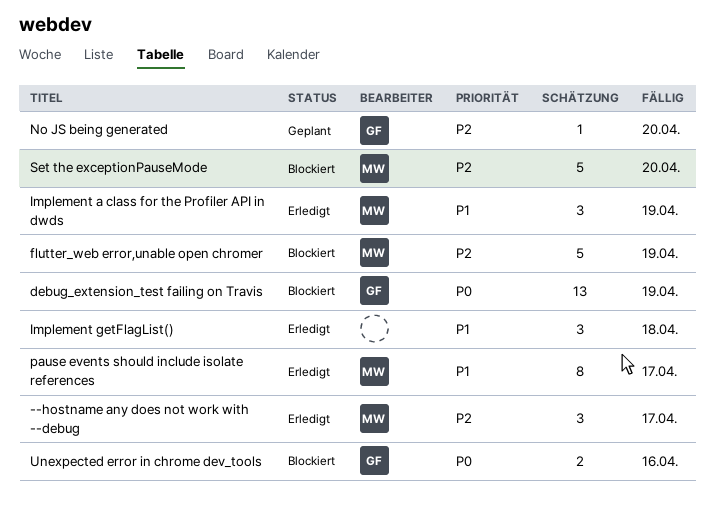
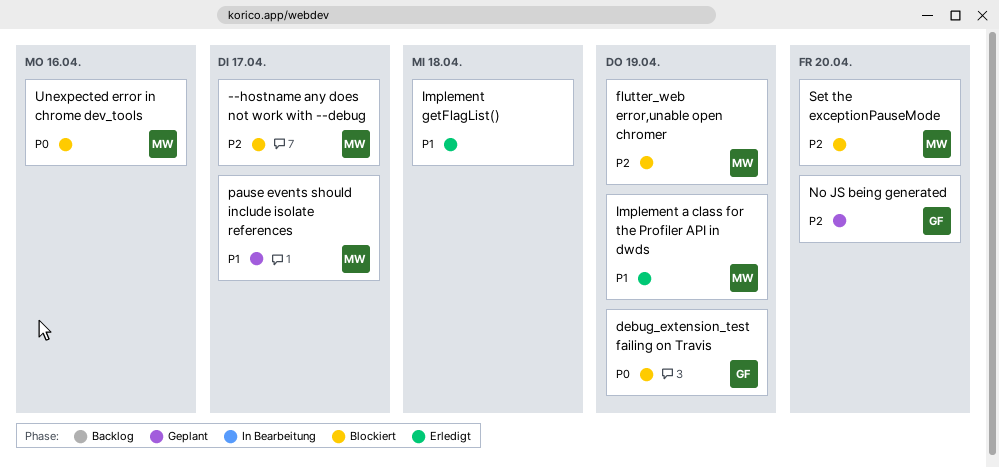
--hostname any does not work with --debug, status: Erledigt -> Blockiert
pause events should include isolate references, status: Erledigt -> Geplant
Unexpected error in chrome dev_tools, owner: GF -> MW

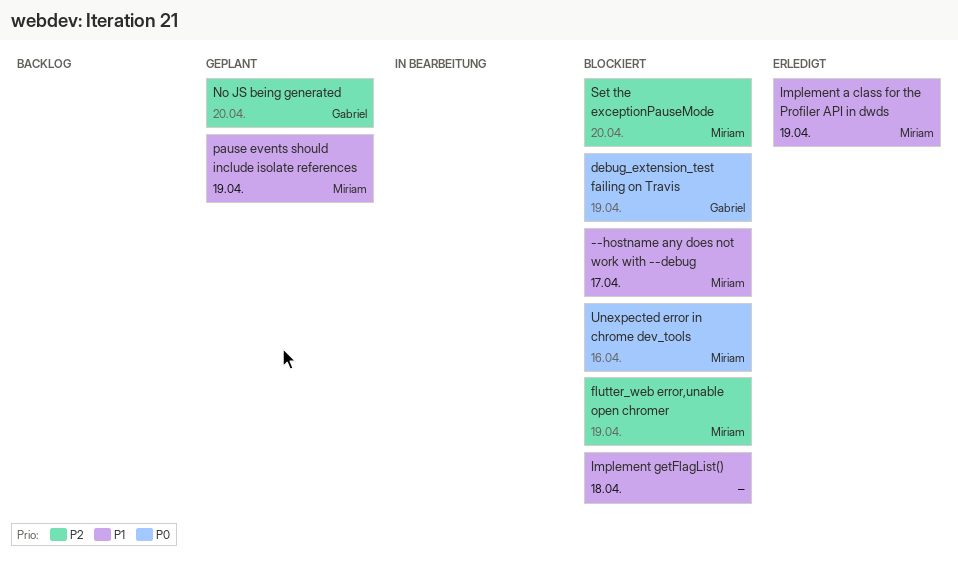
--hostname any does not work with --debug, priority: P2 -> P1
Implement getFlagList(), status: Erledigt -> Blockiert
pause events should include isolate references, due: Apr 17 -> Apr 19

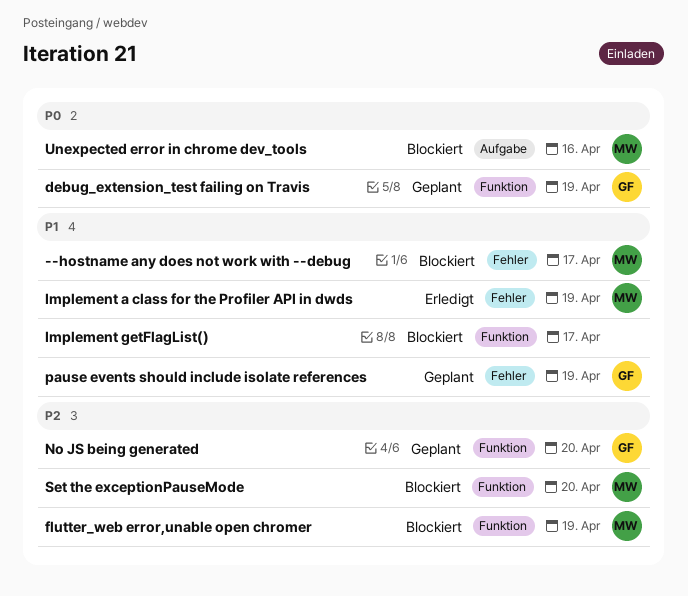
debug_extension_test failing on Travis, status: Blockiert -> Geplant
Implement getFlagList(), due: Apr 18 -> Apr 17
pause events should include isolate references, owner: Miriam -> Gabriel

